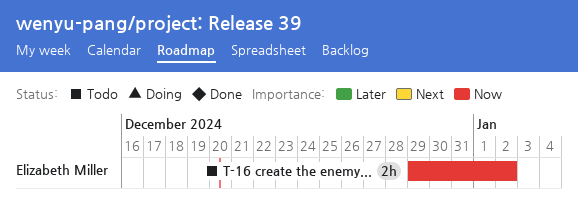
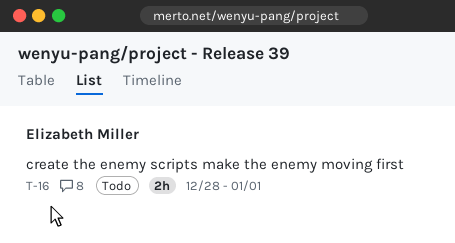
T-16, start: Dec 29 -> Dec 28
T-16, due: Jan 2 -> Jan 1

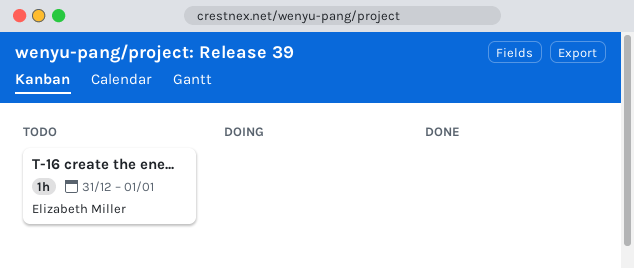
T-16, estimate: 2h -> 1h
T-16, start: Dec 28 -> Dec 31

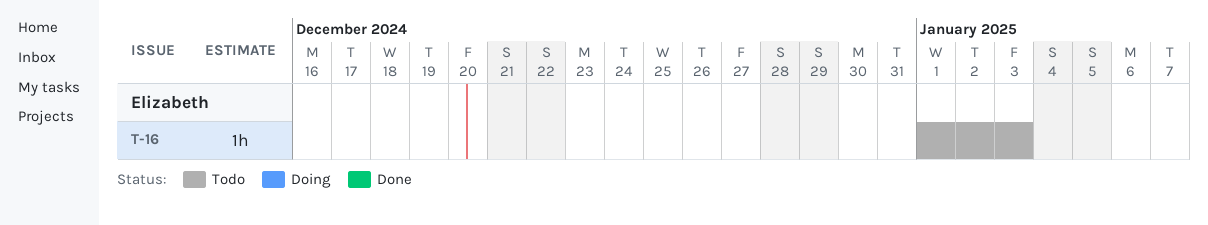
T-16, start: Dec 31 -> Jan 1
T-16, due: Jan 1 -> Jan 3

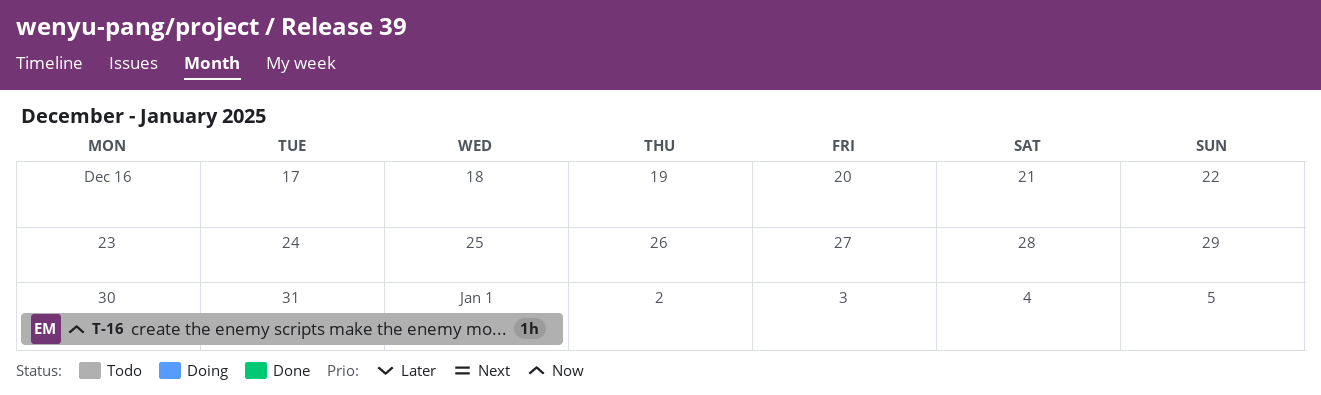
T-16, start: Jan 1 -> Dec 30
T-16, due: Jan 3 -> Jan 1

